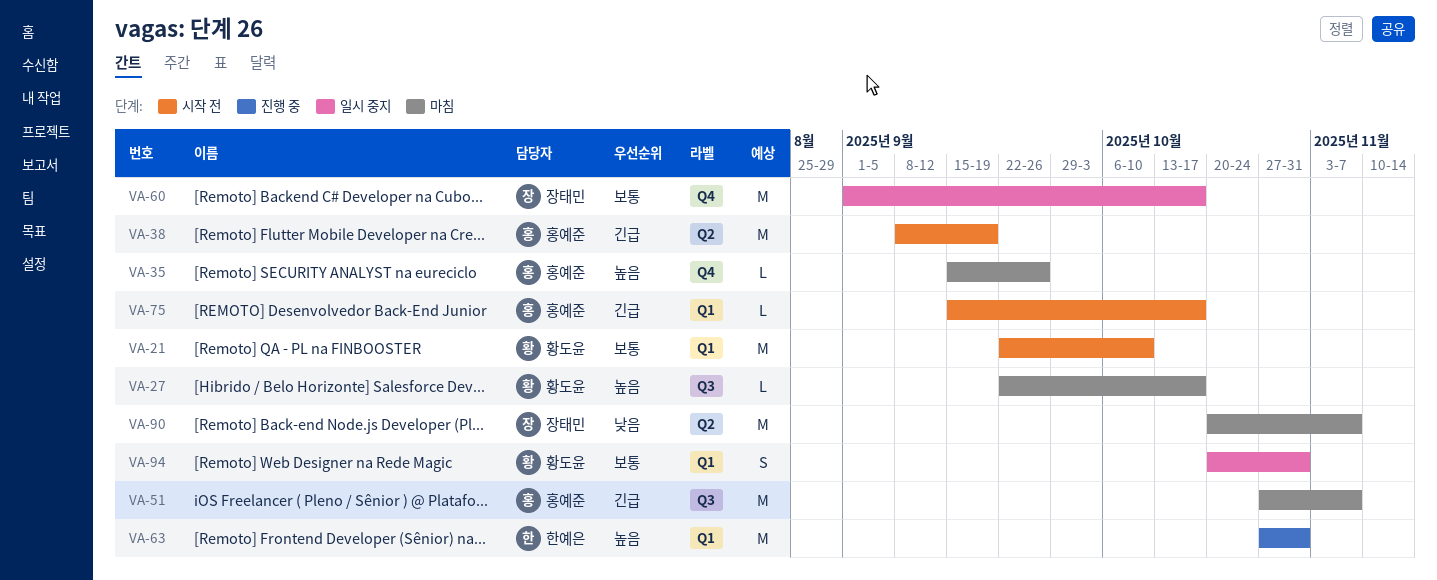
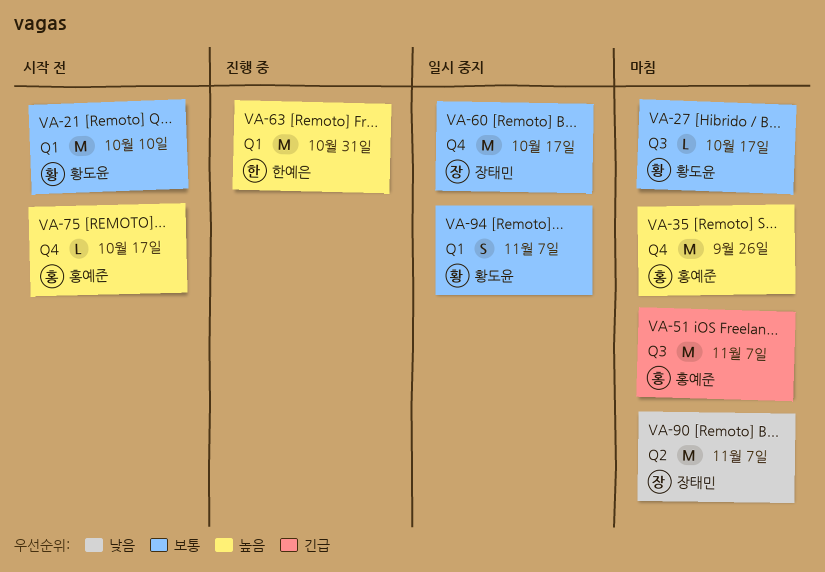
VA-27, priority: 높음 -> 보통
VA-35, estimate: L -> M
VA-38: present -> none
VA-75, priority: 긴급 -> 높음
VA-75, label: Q1 -> Q4
VA-94, due: Oct 31 -> Nov 7

